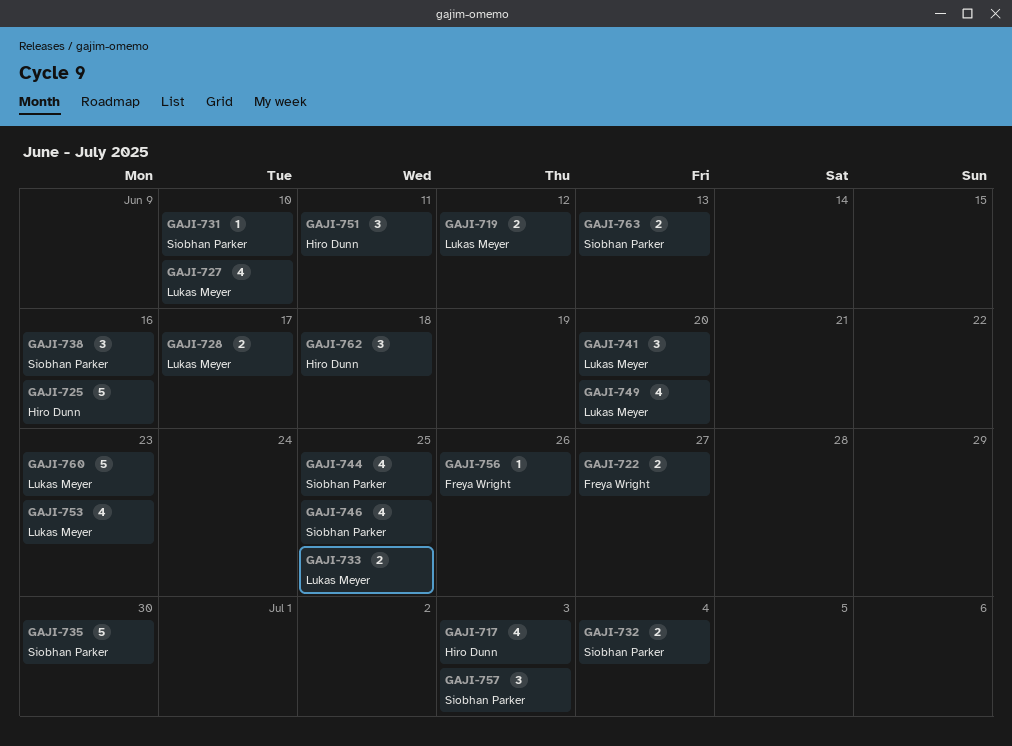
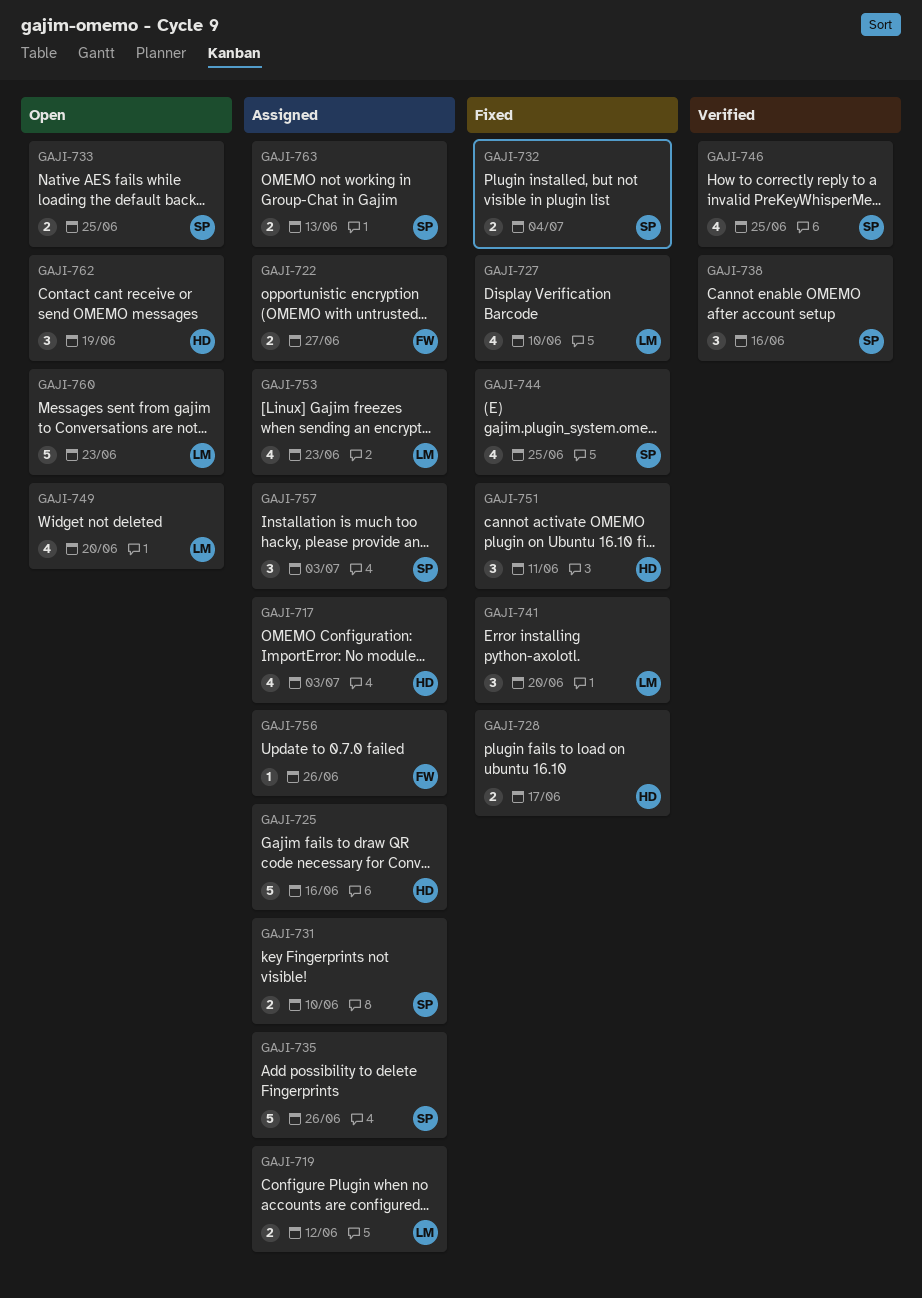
GAJI-728, owner: Lukas Meyer -> Hiro Dunn
GAJI-731, estimate: 1 -> 2
GAJI-733, owner: Lukas Meyer -> Siobhan Parker
GAJI-735, due: Jun 30 -> Jun 26
GAJI-762, due: Jun 18 -> Jun 19

